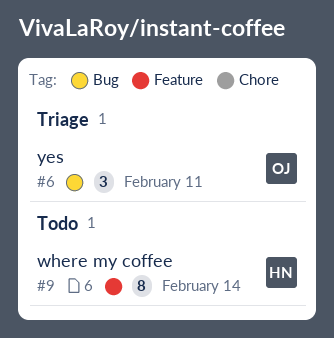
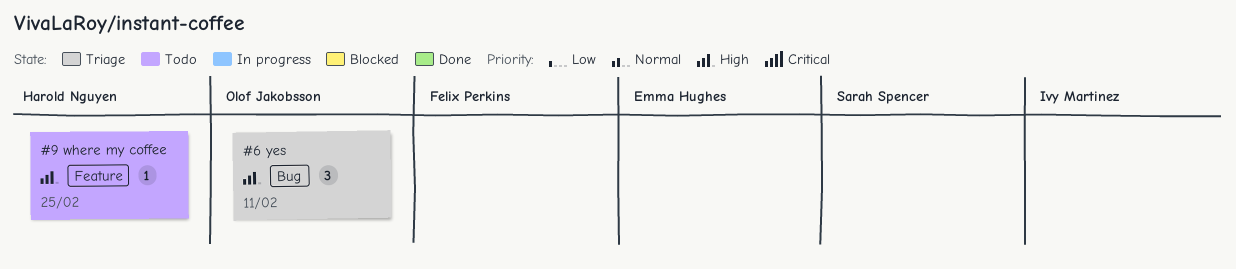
#9, estimate: 8 -> 1
#9, due: Feb 14 -> Feb 25

